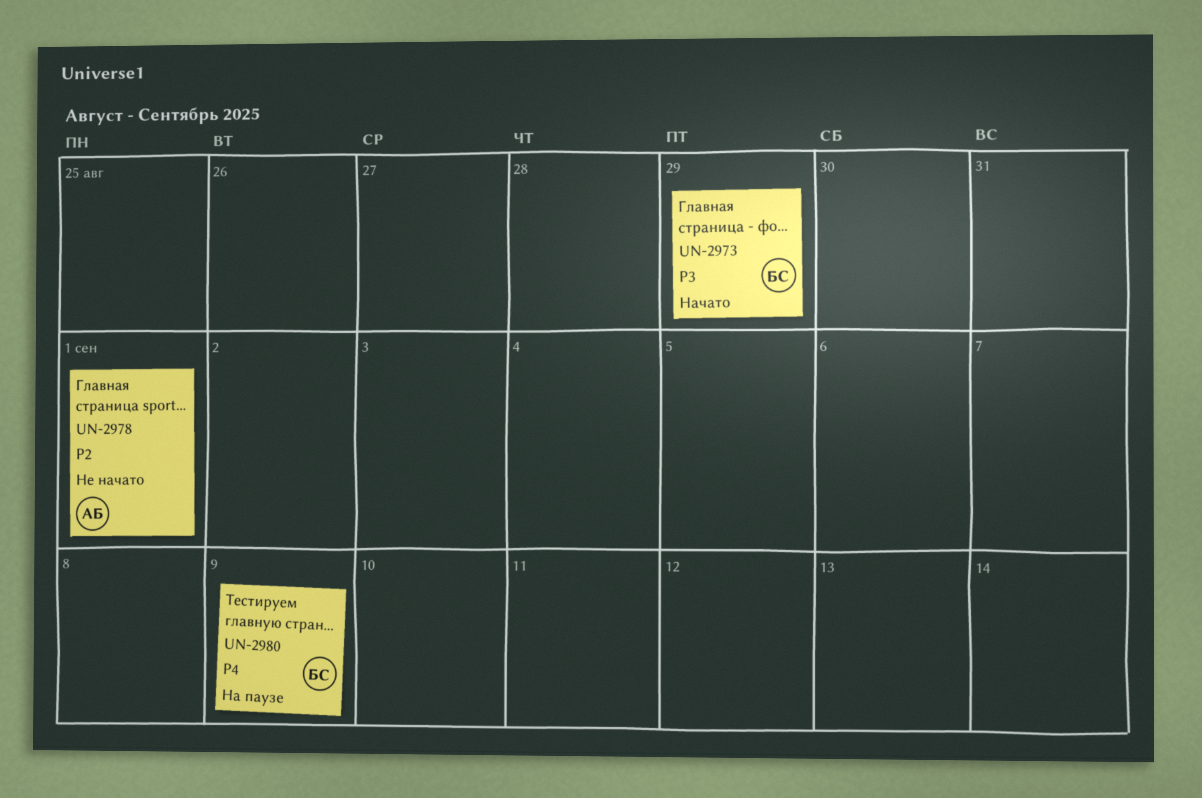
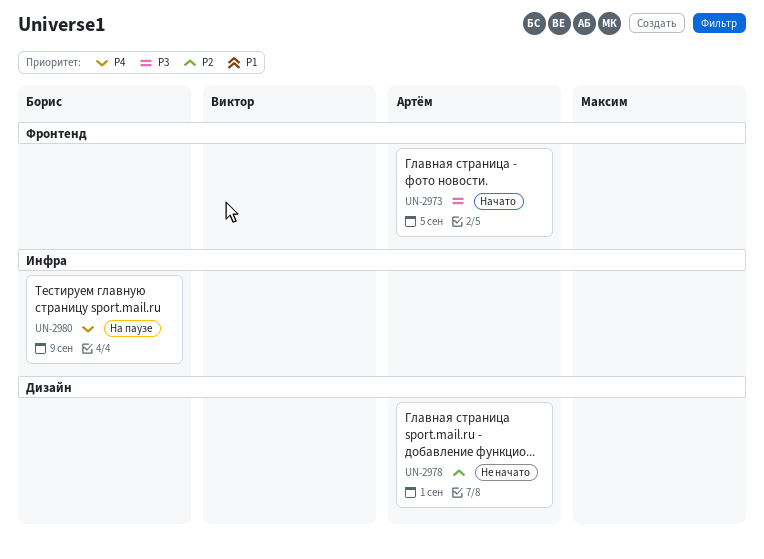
UN-2973, owner: Борис -> Артём
UN-2973, due: Aug 29 -> Sep 5

